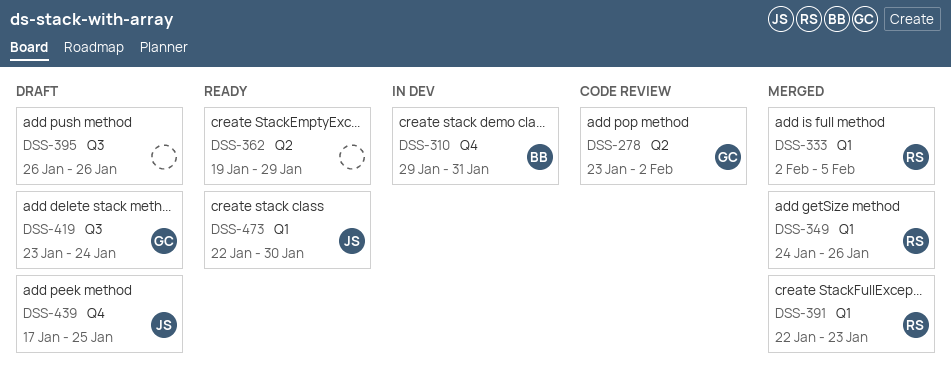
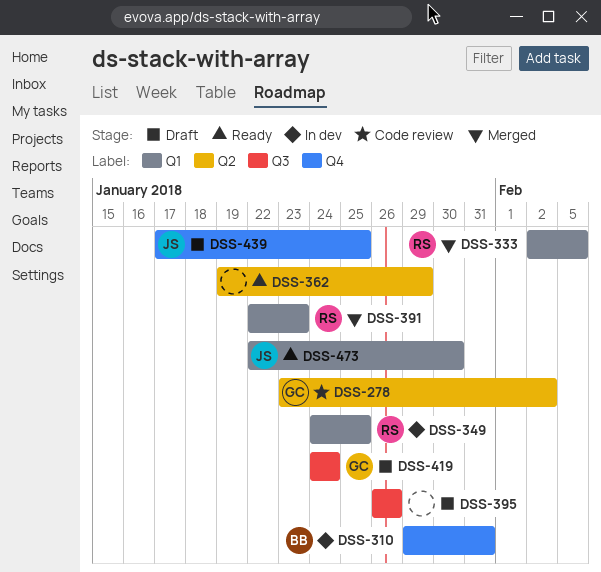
DSS-349, status: Merged -> In dev
DSS-349, due: Jan 26 -> Jan 25
DSS-419, start: Jan 23 -> Jan 24

